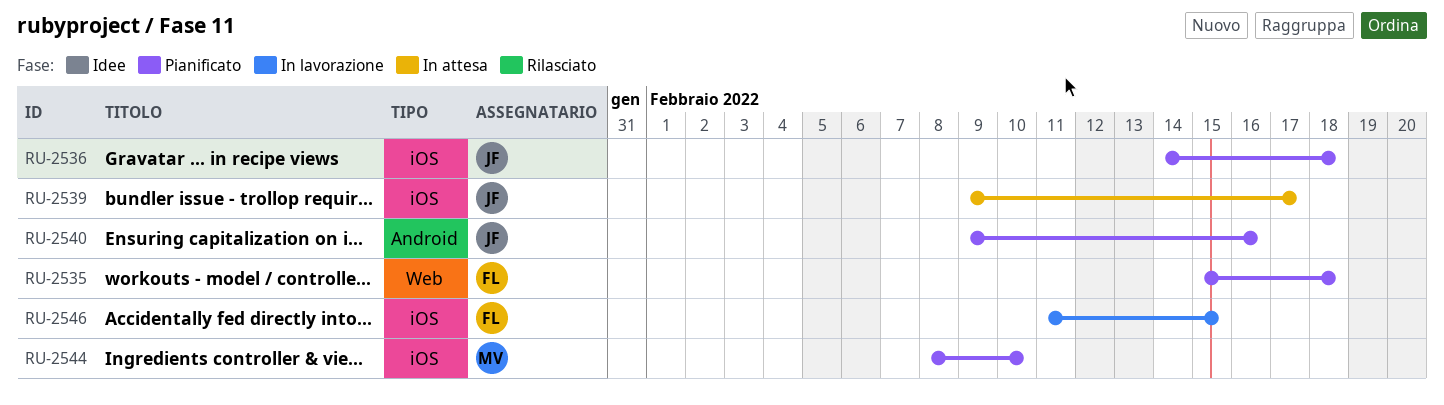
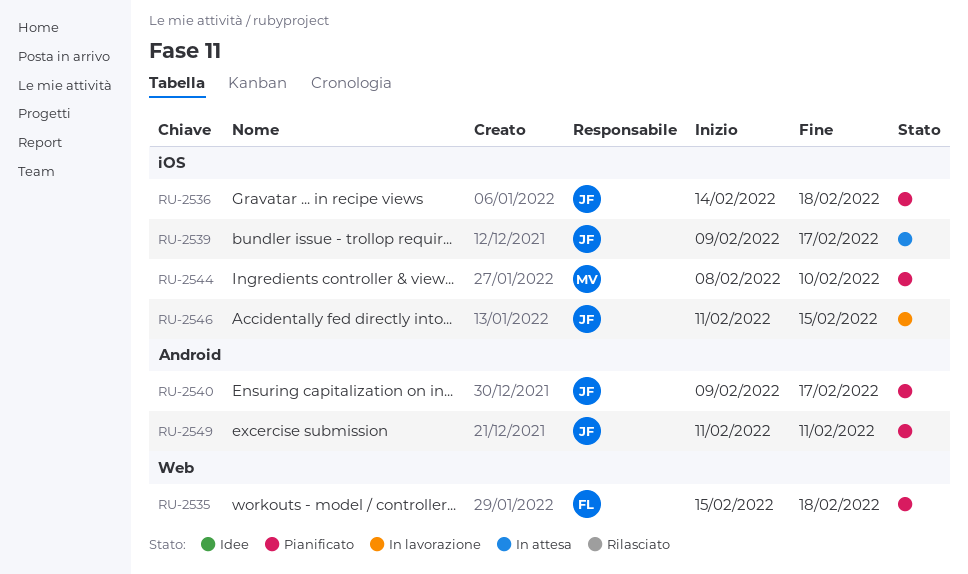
RU-2540, due: Feb 16 -> Feb 17
RU-2546, owner: FL -> JF
RU-2549: none -> present

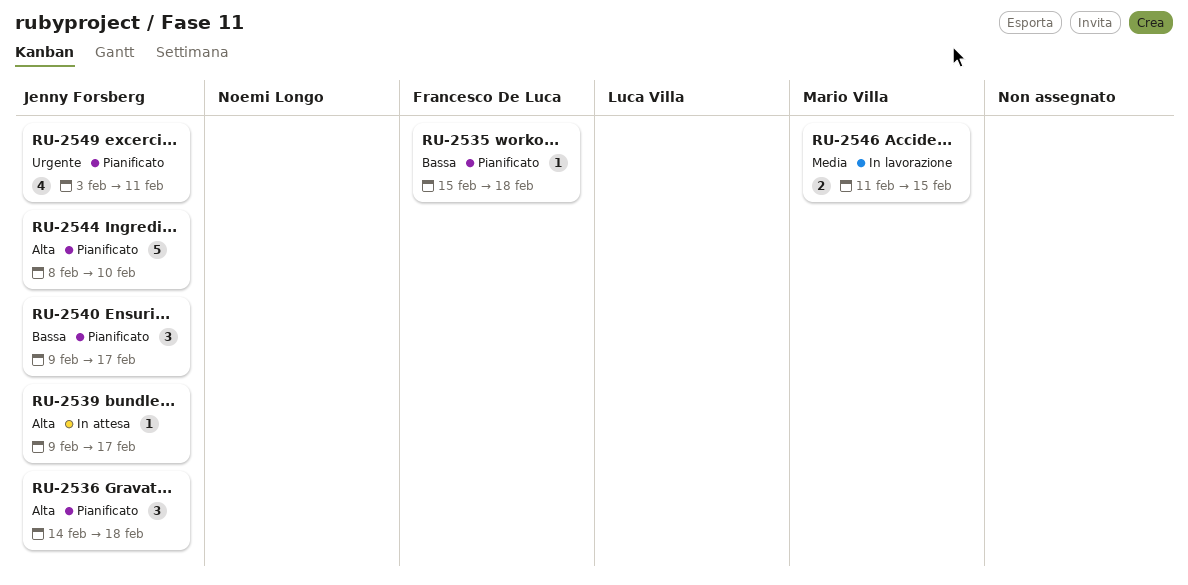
RU-2544, owner: Mario Villa -> Jenny Forsberg
RU-2546, owner: Jenny Forsberg -> Mario Villa
RU-2549, start: Feb 11 -> Feb 3

